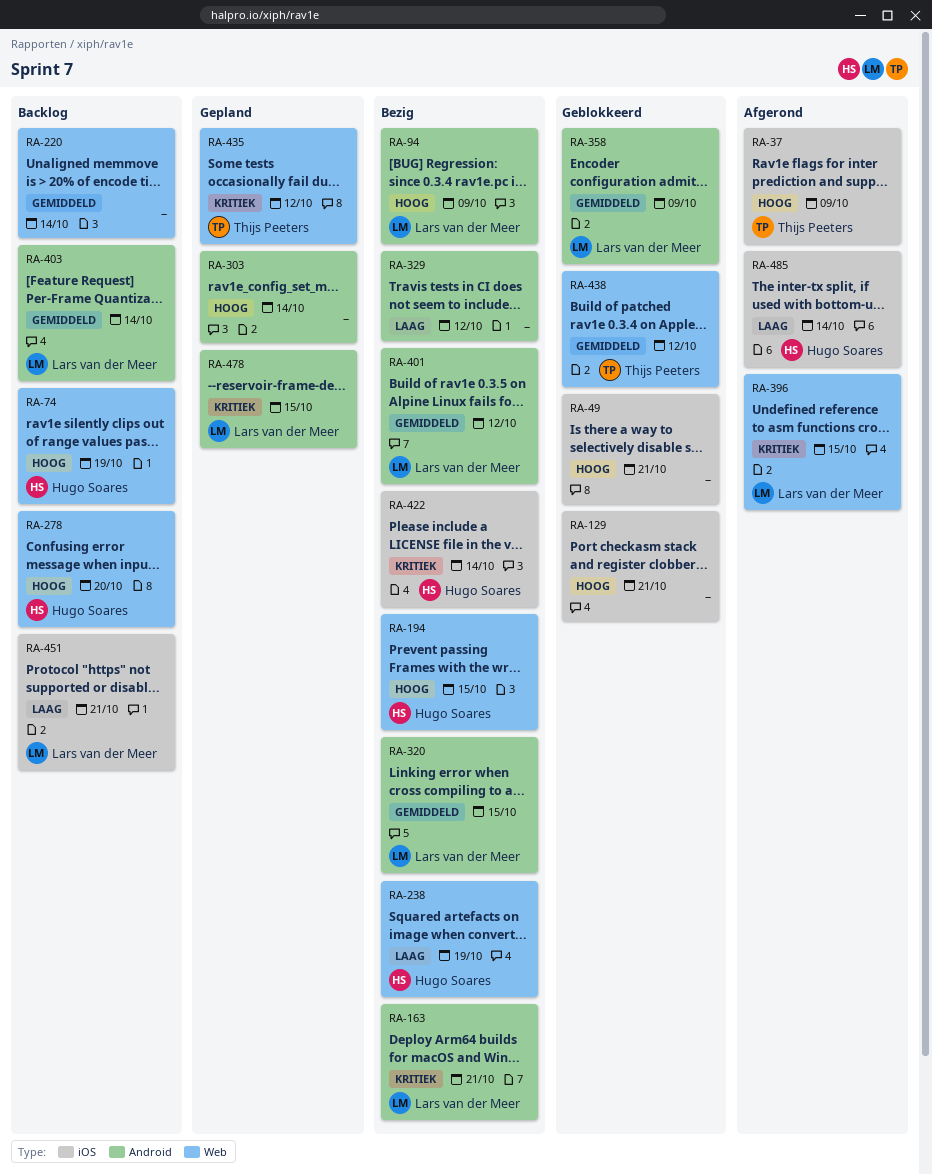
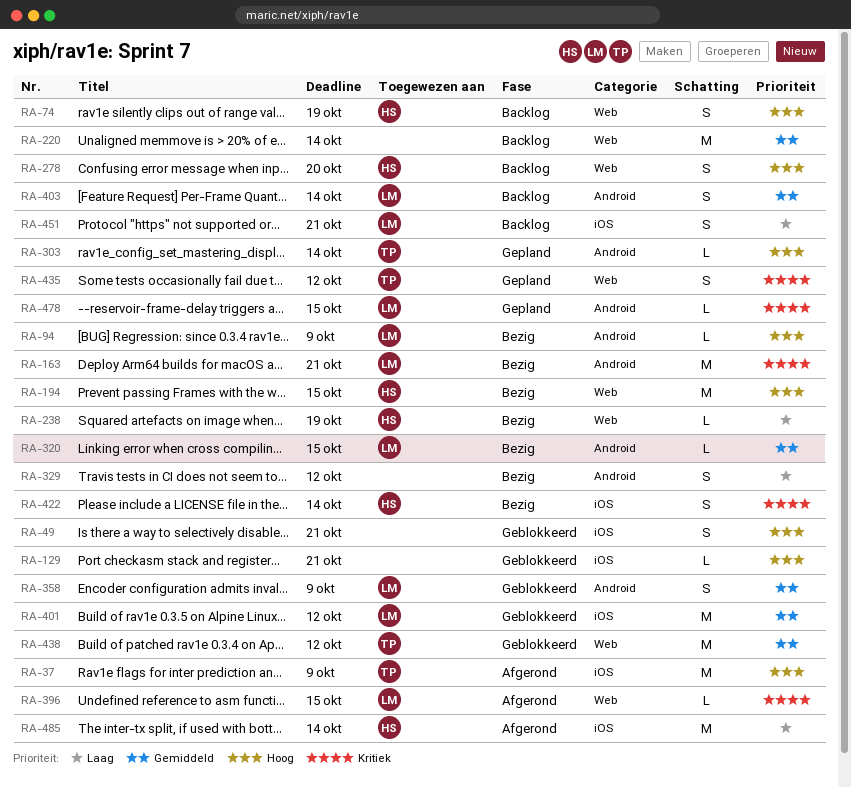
RA-303, owner: none -> Thijs Peeters
RA-401, status: Bezig -> Geblokkeerd
RA-401, label: Android -> iOS

